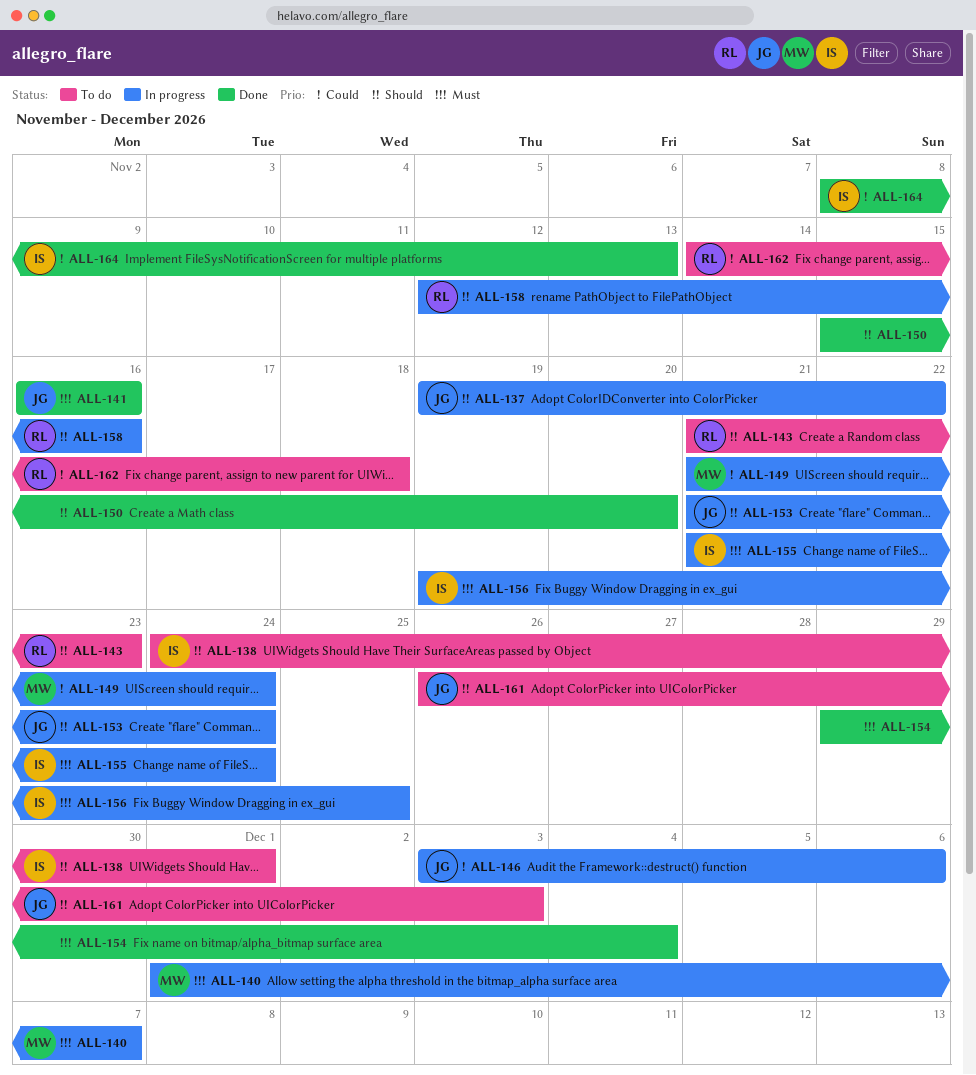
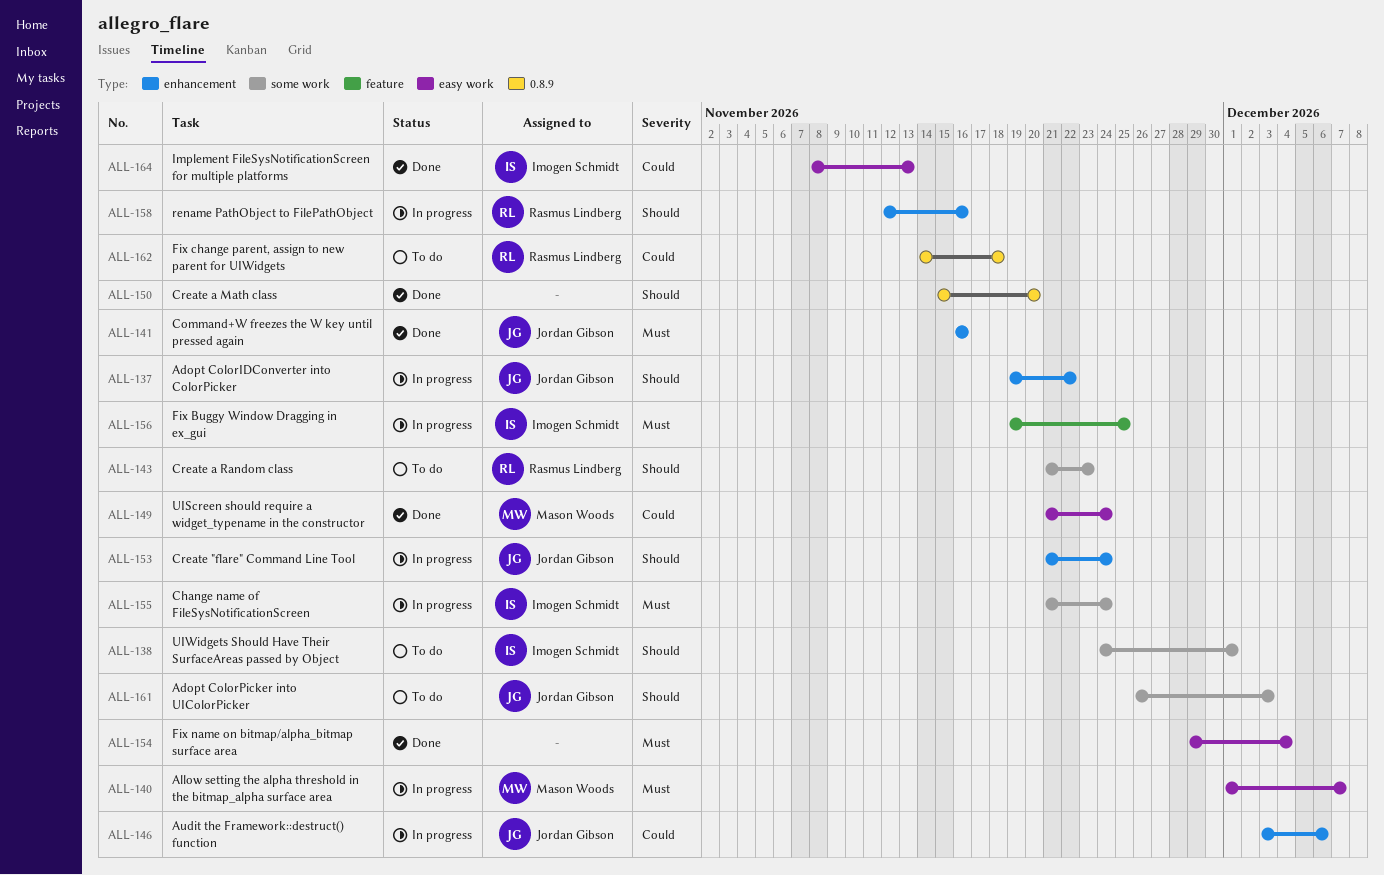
ALL-149, status: In progress -> Done

